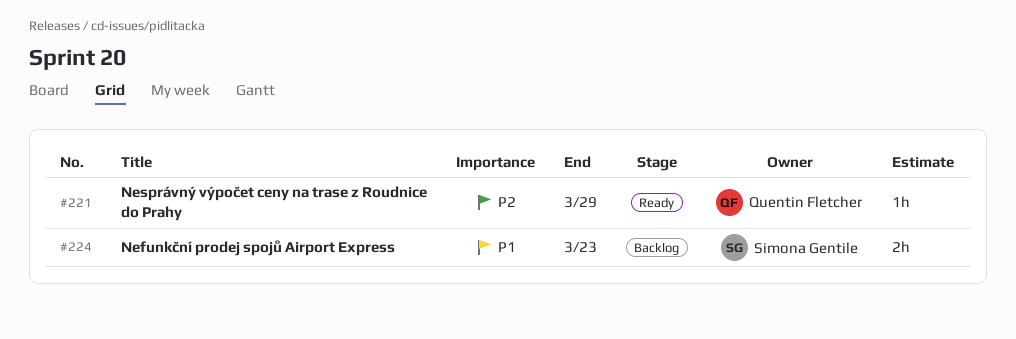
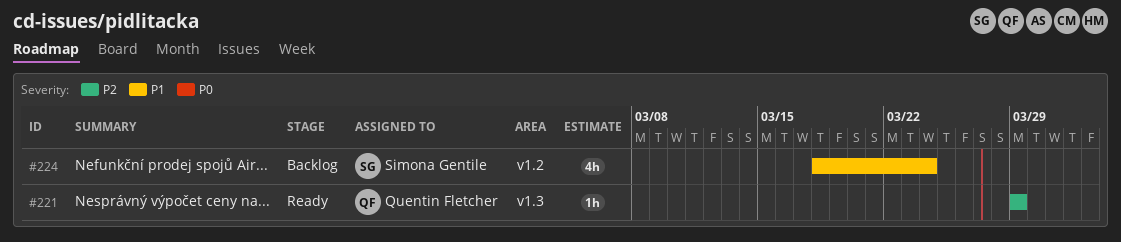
#224, estimate: 2h -> 4h
#224, due: Mar 23 -> Mar 24

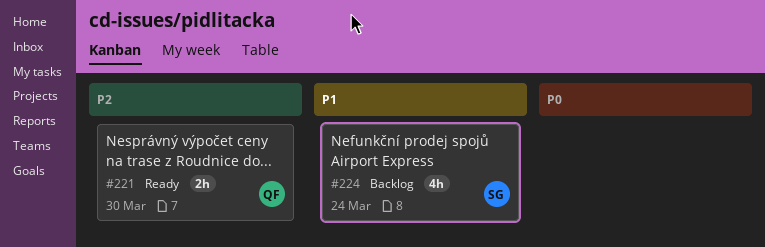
#221, estimate: 1h -> 2h
#221, due: Mar 29 -> Mar 30

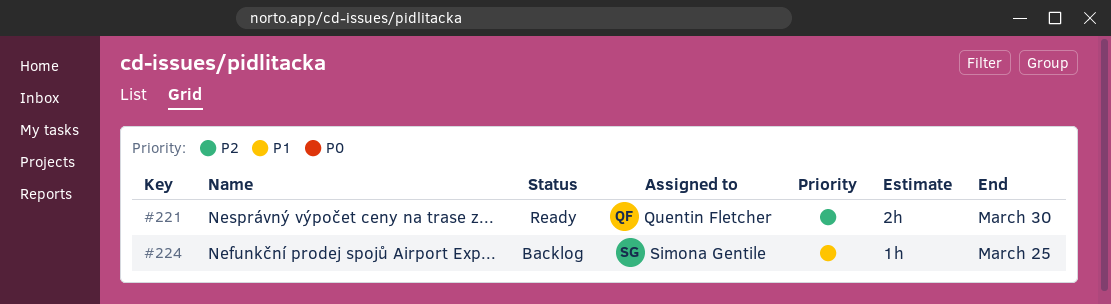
#224, estimate: 4h -> 1h
#224, due: Mar 24 -> Mar 25

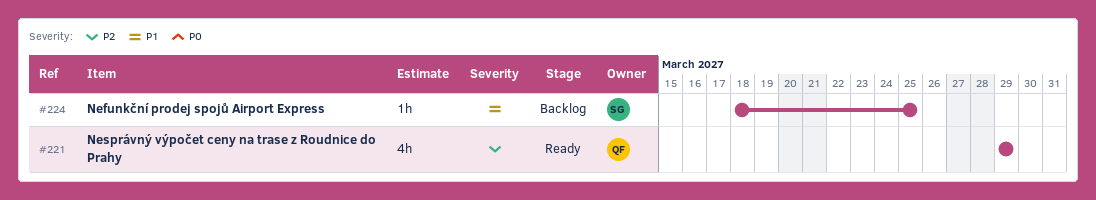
#221, estimate: 2h -> 4h
#221, due: Mar 30 -> Mar 29

